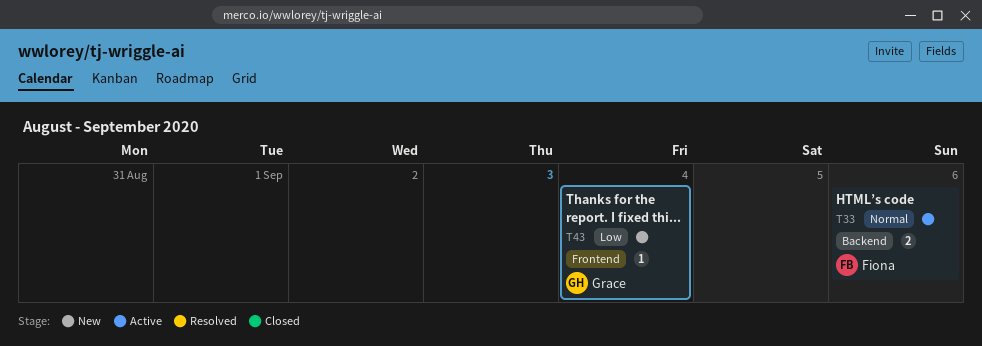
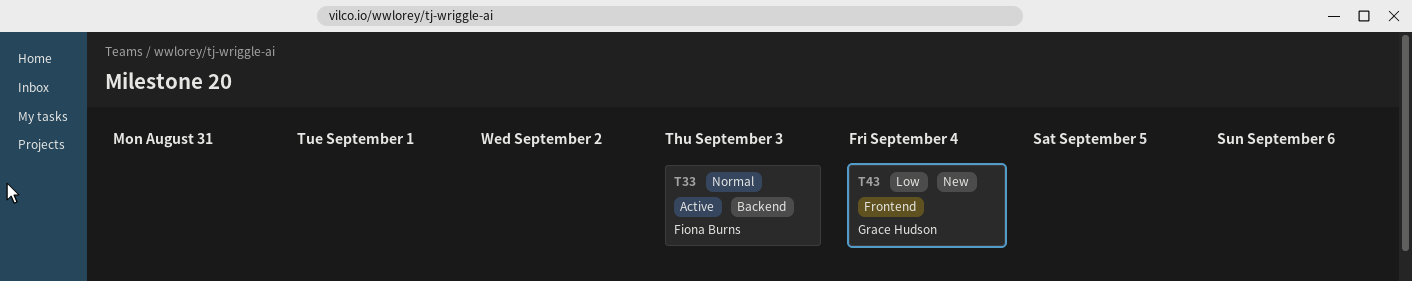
T33, due: Sep 6 -> Sep 3

